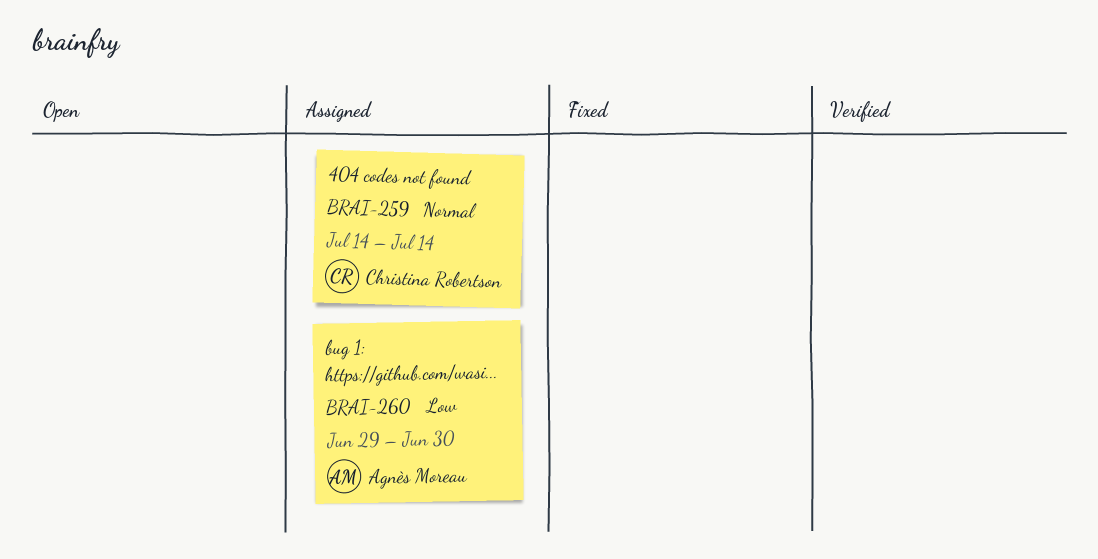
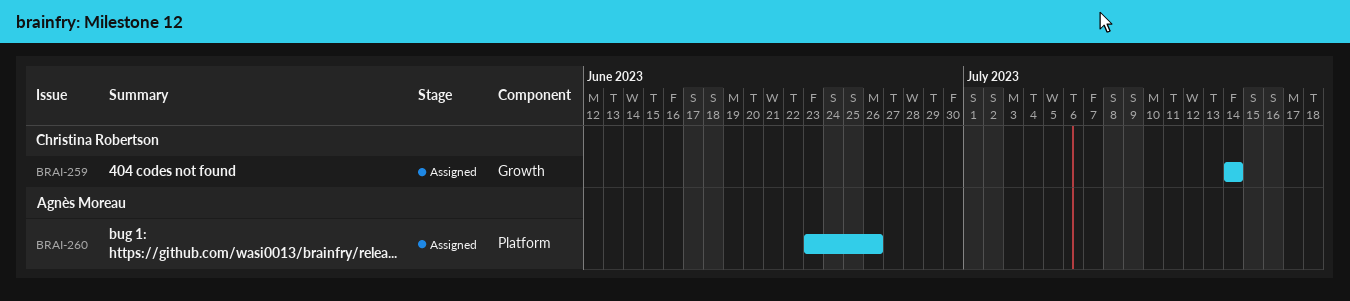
BRAI-260, start: Jun 29 -> Jun 23
BRAI-260, due: Jun 30 -> Jun 26

